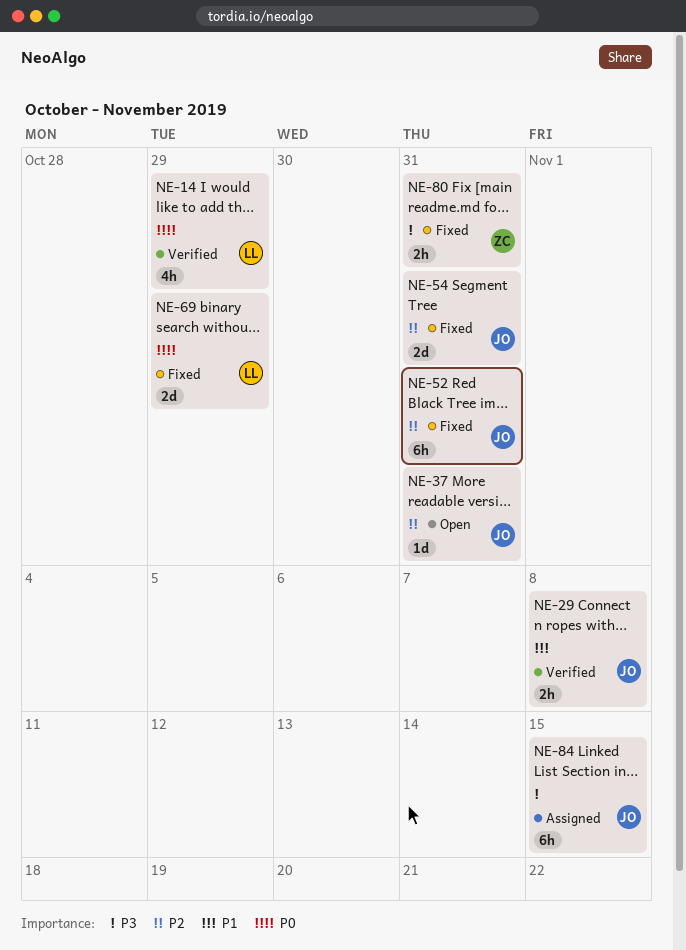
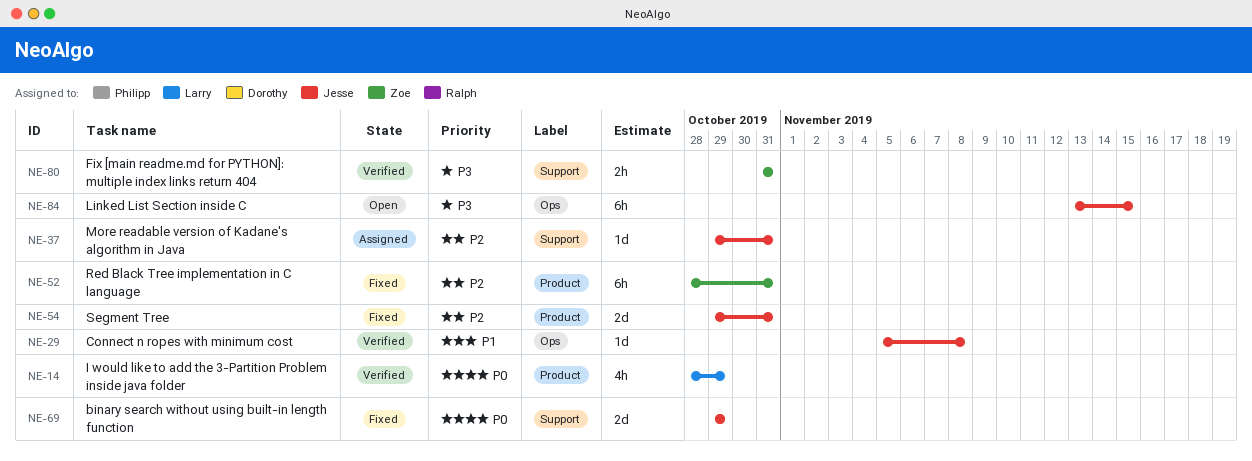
NE-29, estimate: 2h -> 1d
NE-37, status: Open -> Assigned
NE-52, owner: Jesse -> Zoe
NE-69, owner: Larry -> Jesse
NE-80, status: Fixed -> Verified
NE-84, status: Assigned -> Open

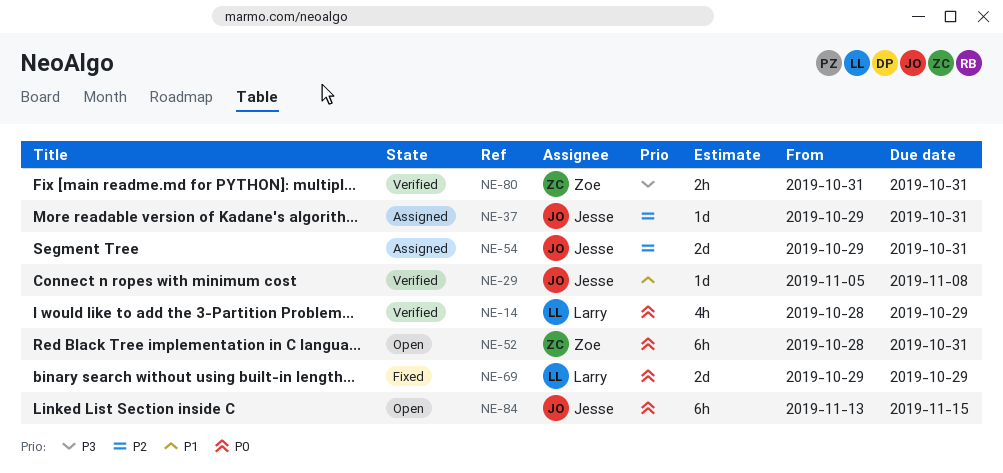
NE-52, status: Fixed -> Open
NE-52, priority: P2 -> P0
NE-54, status: Fixed -> Assigned
NE-69, owner: Jesse -> Larry
NE-84, priority: P3 -> P0

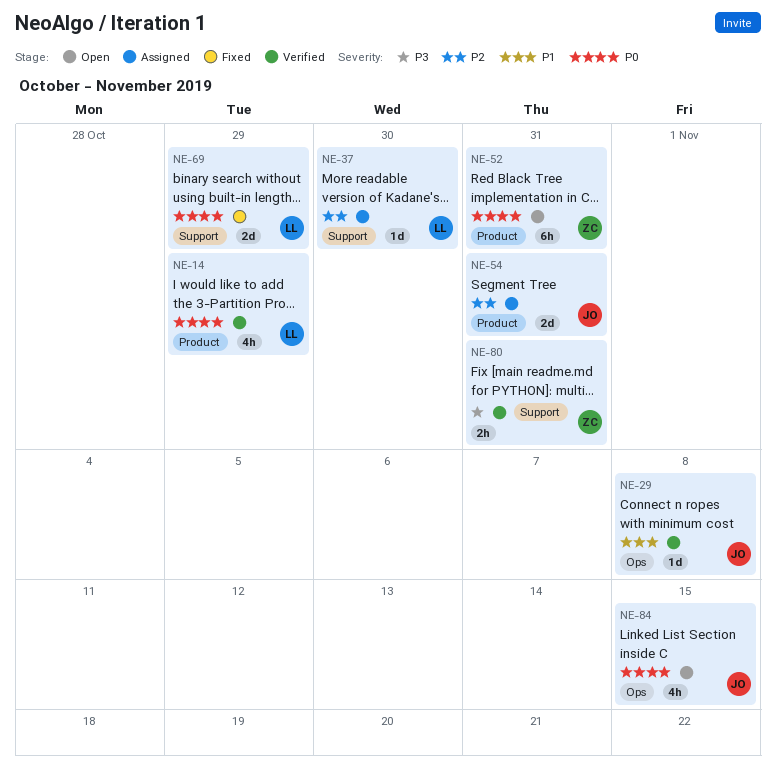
NE-37, owner: Jesse -> Larry
NE-37, due: Oct 31 -> Oct 30
NE-84, estimate: 6h -> 4h

